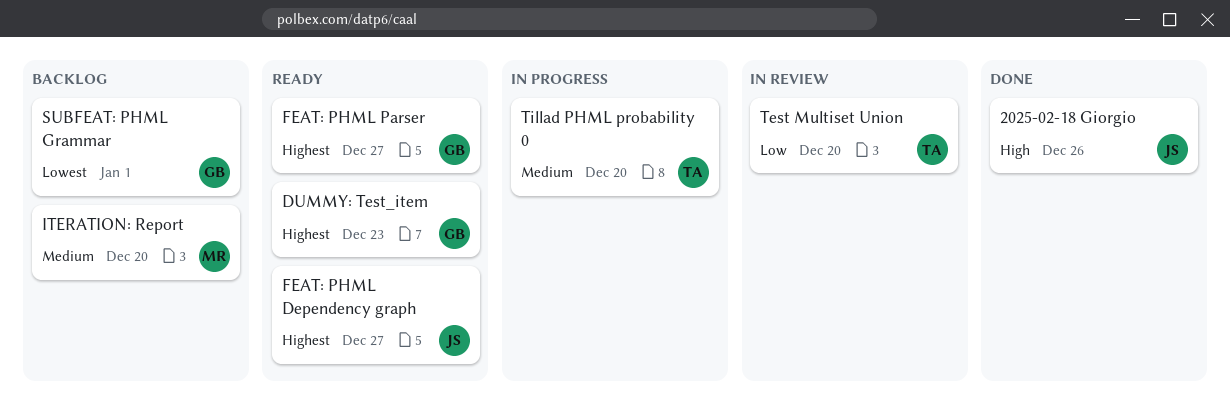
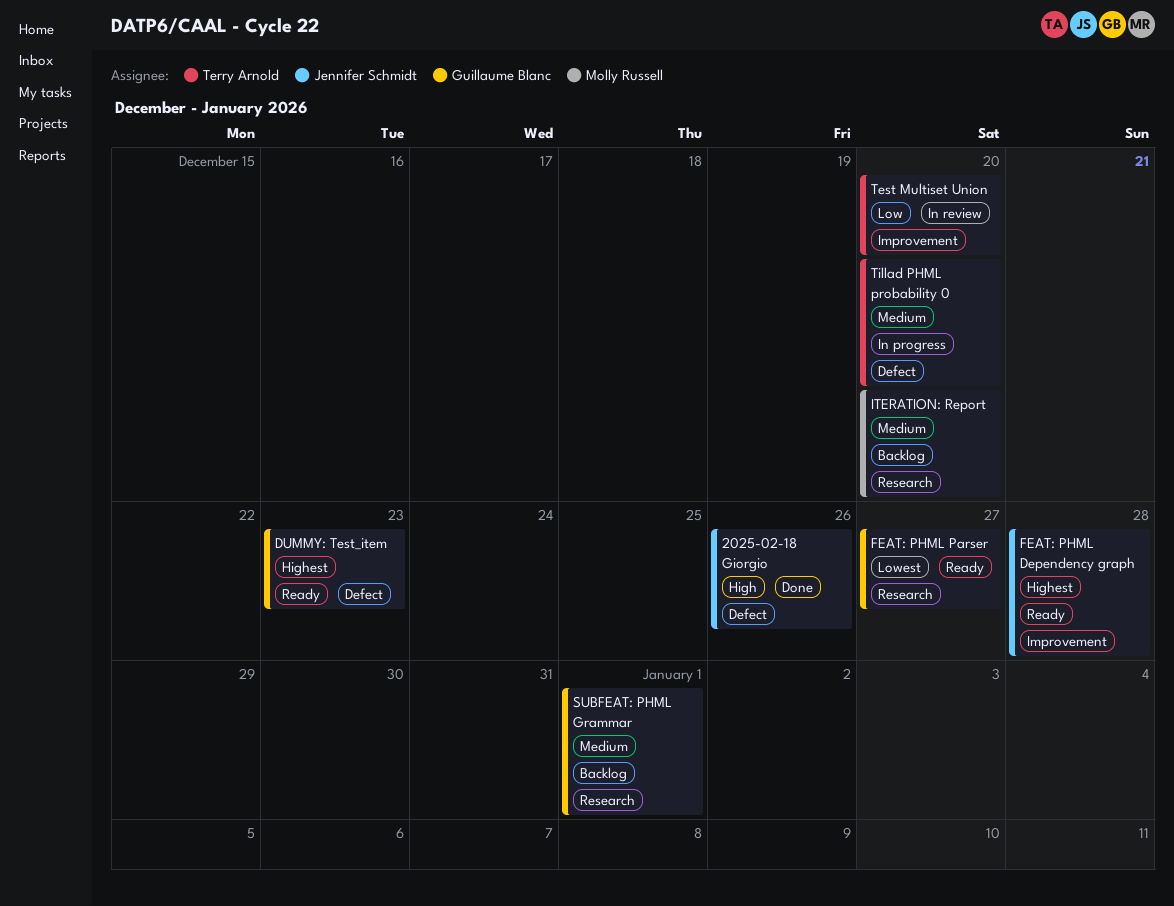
FEAT: PHML Dependency graph, due: Dec 27 -> Dec 28
FEAT: PHML Parser, priority: Highest -> Lowest
SUBFEAT: PHML Grammar, priority: Lowest -> Medium

